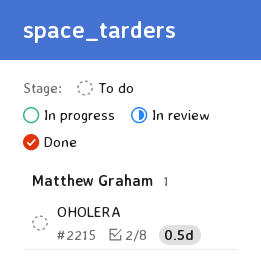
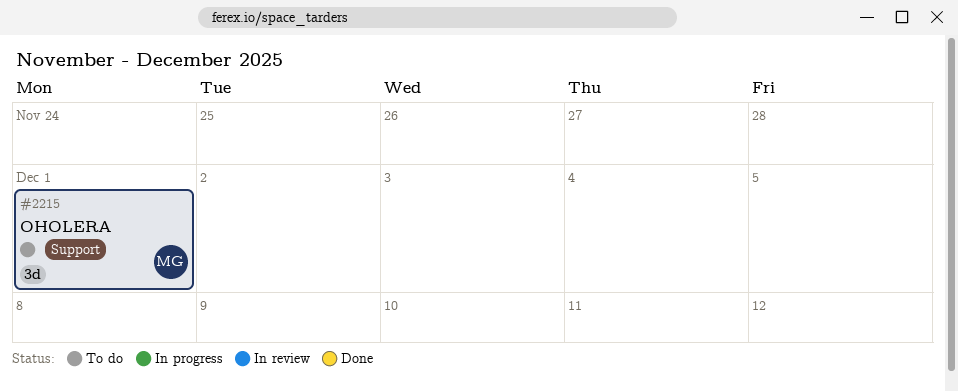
#2215, estimate: 0.5d -> 3d

